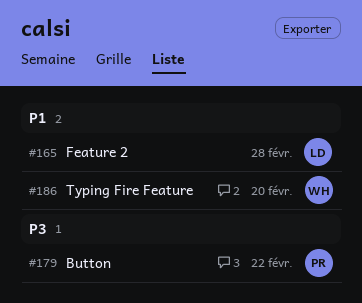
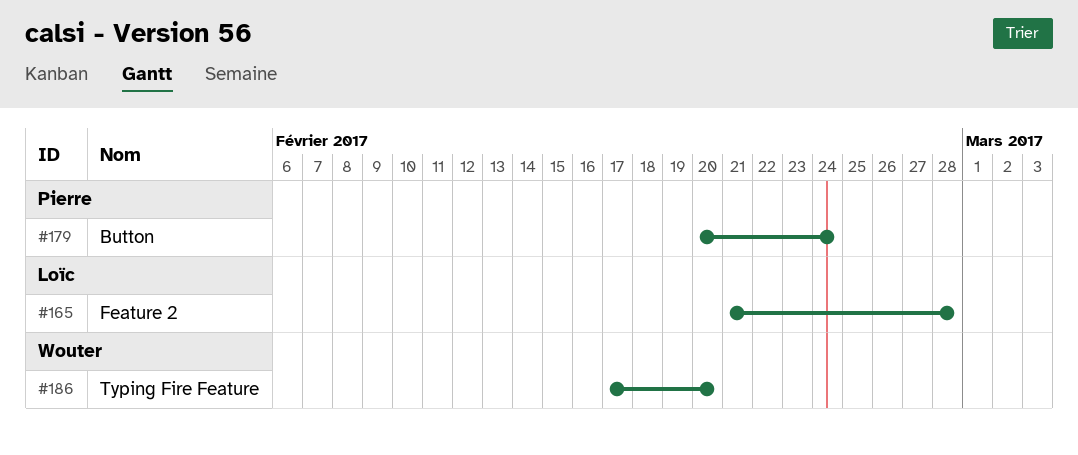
#179, due: Feb 22 -> Feb 24

